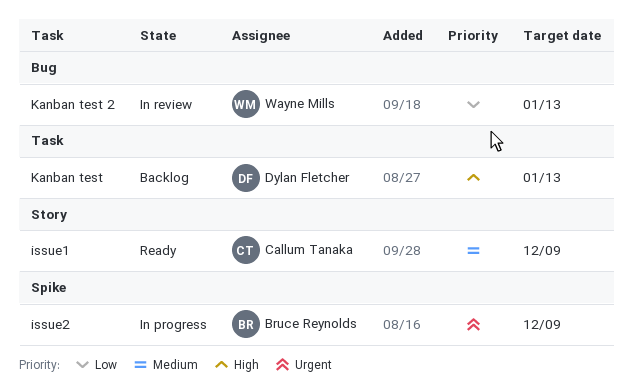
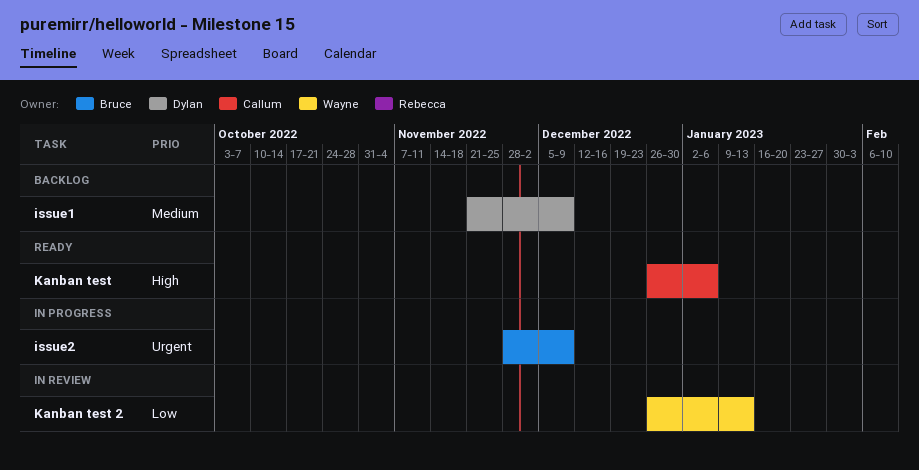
issue1, status: Ready -> Backlog
issue1, owner: Callum Tanaka -> Dylan Fletcher
Kanban test, status: Backlog -> Ready
Kanban test, owner: Dylan Fletcher -> Callum Tanaka
Kanban test, due: Jan 13 -> Jan 6

